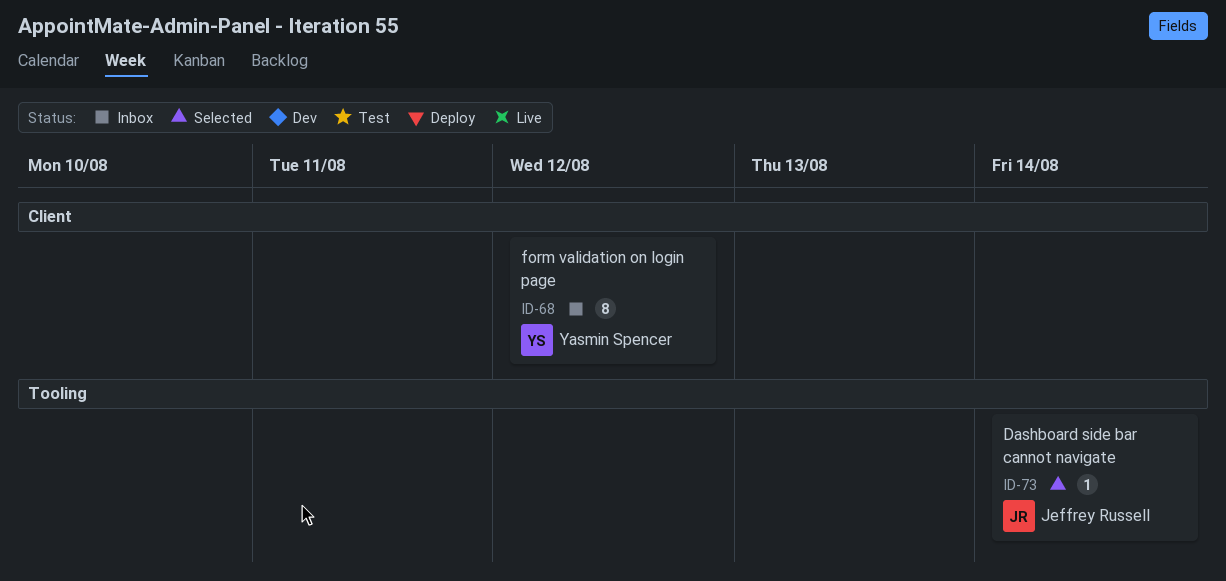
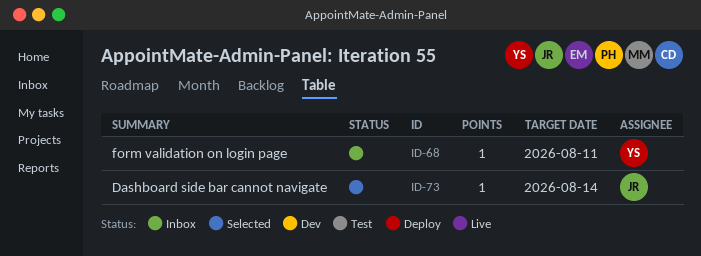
ID-68, estimate: 8 -> 1
ID-68, due: Aug 12 -> Aug 11

